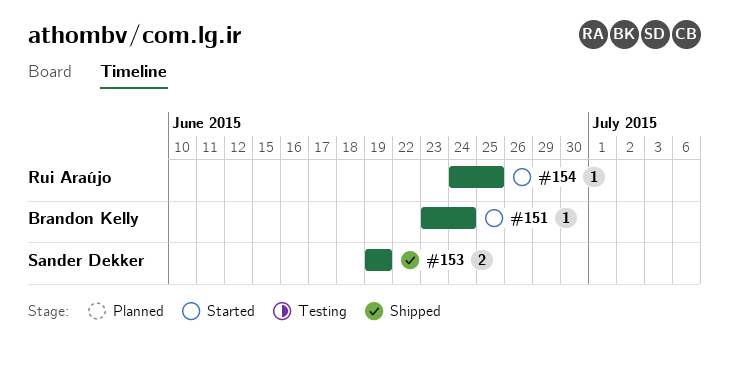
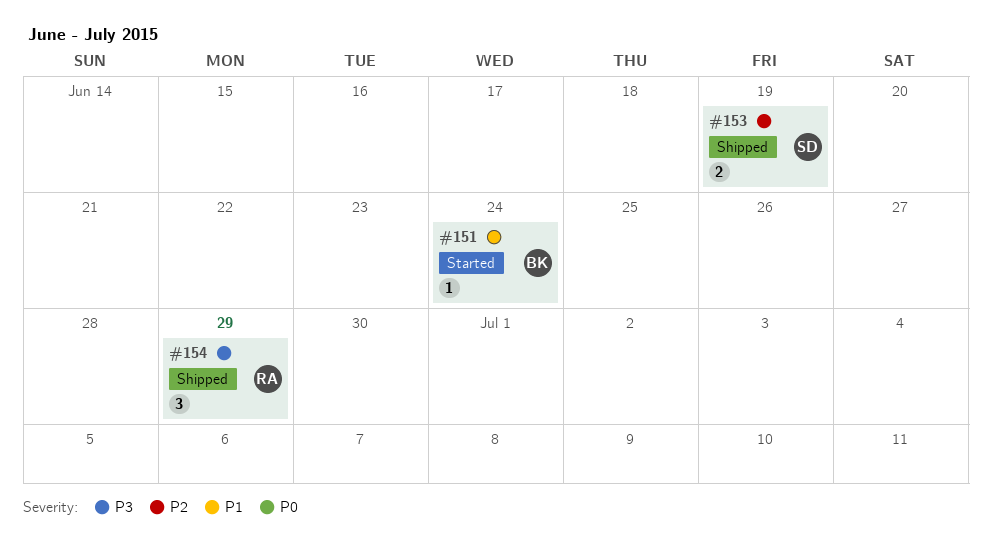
#154, status: Started -> Shipped
#154, estimate: 1 -> 3
#154, due: Jun 25 -> Jun 29

